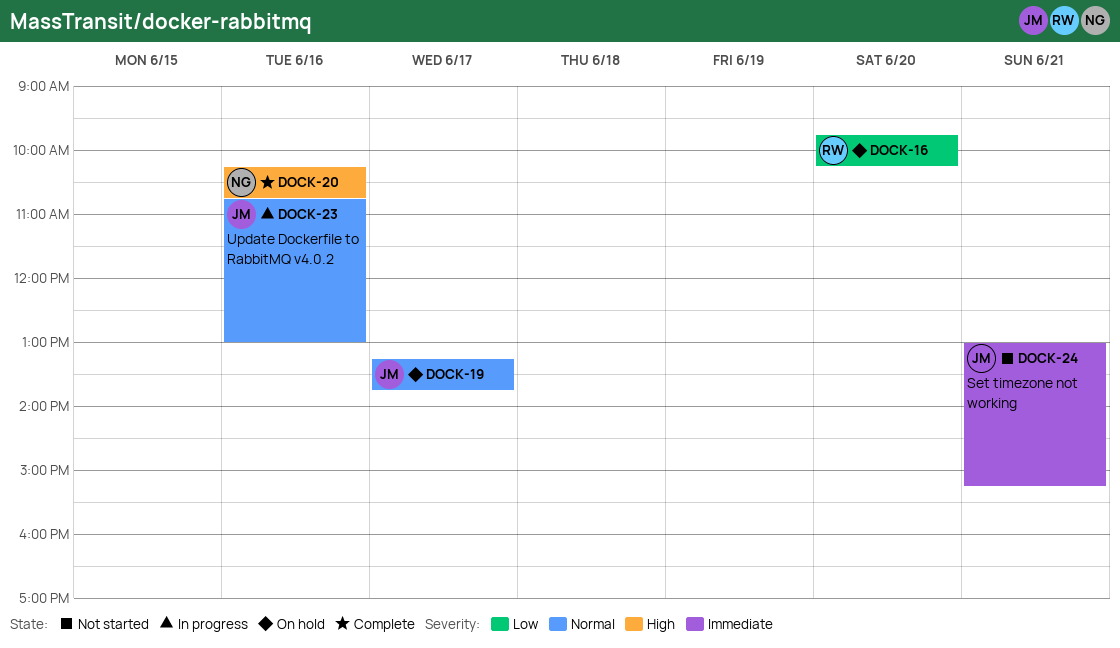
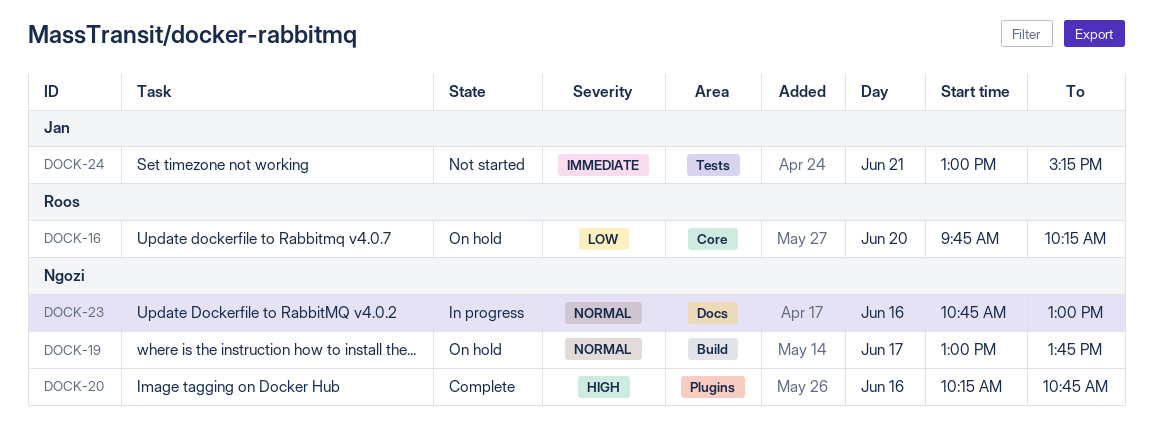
DOCK-19, owner: Jan -> Ngozi
DOCK-19, begins: 13:15 -> 13:00
DOCK-23, owner: Jan -> Ngozi

